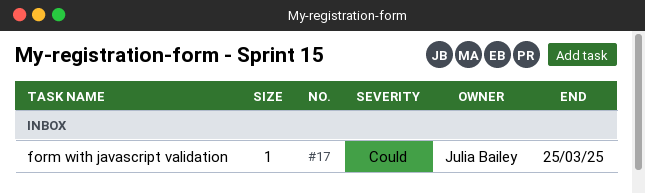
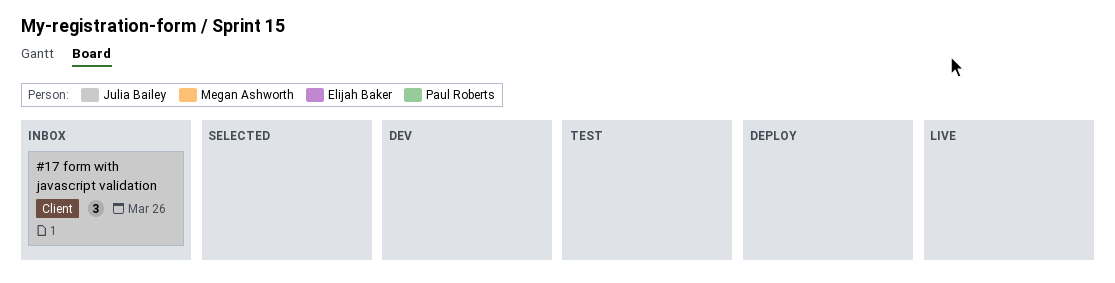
#17, estimate: 1 -> 3
#17, due: Mar 25 -> Mar 26

